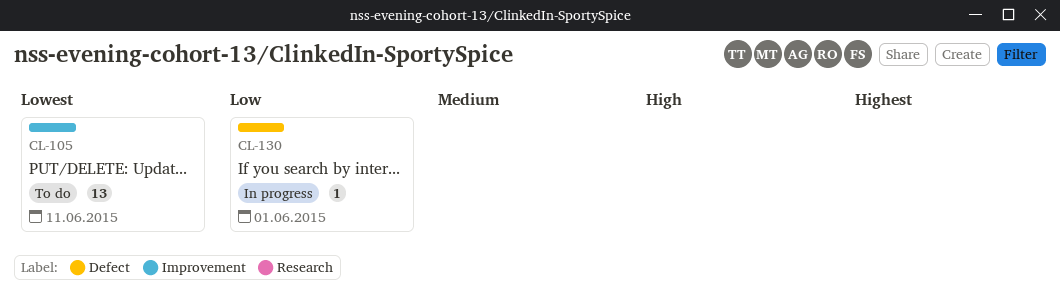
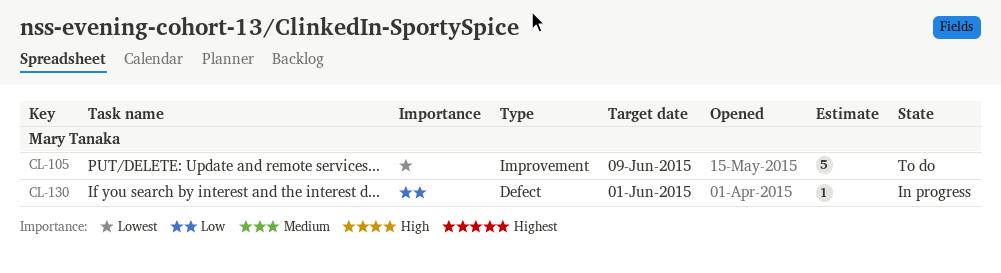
CL-105, estimate: 13 -> 5
CL-105, due: Jun 11 -> Jun 9

